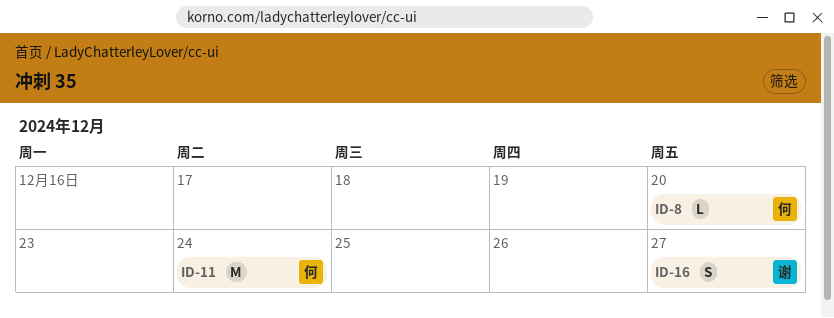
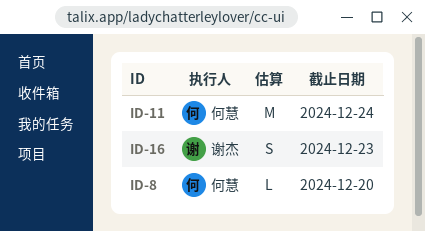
ID-16, due: Dec 27 -> Dec 23

